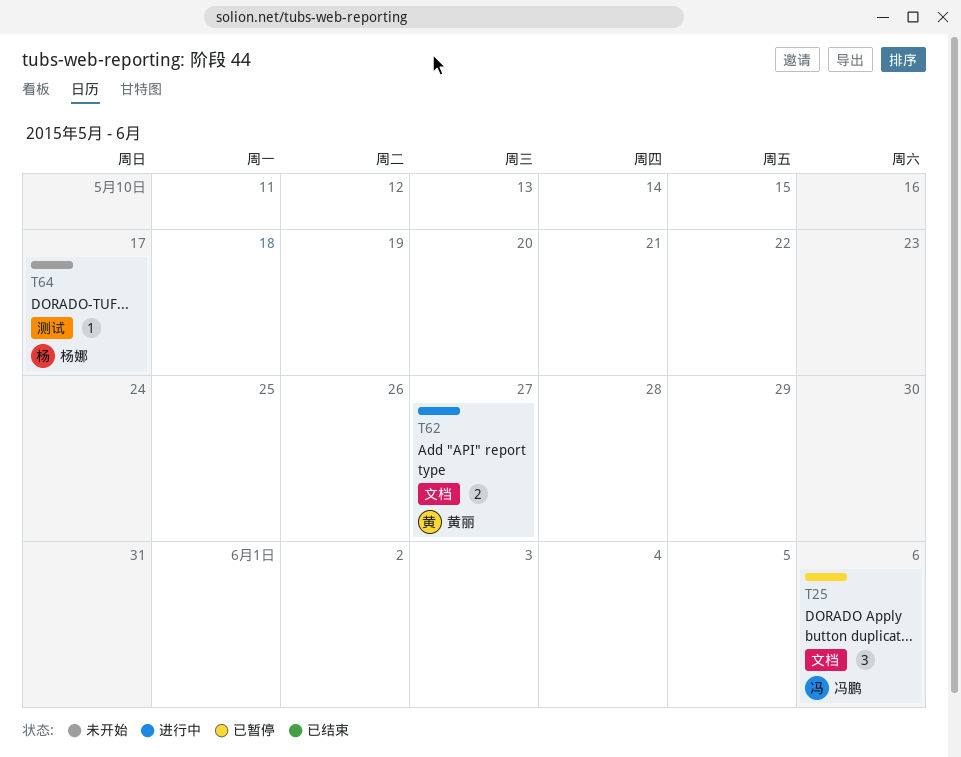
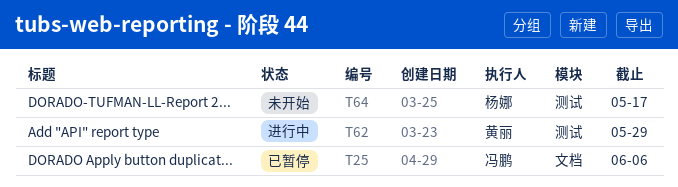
T62, label: 文档 -> 测试
T62, due: May 27 -> May 29

